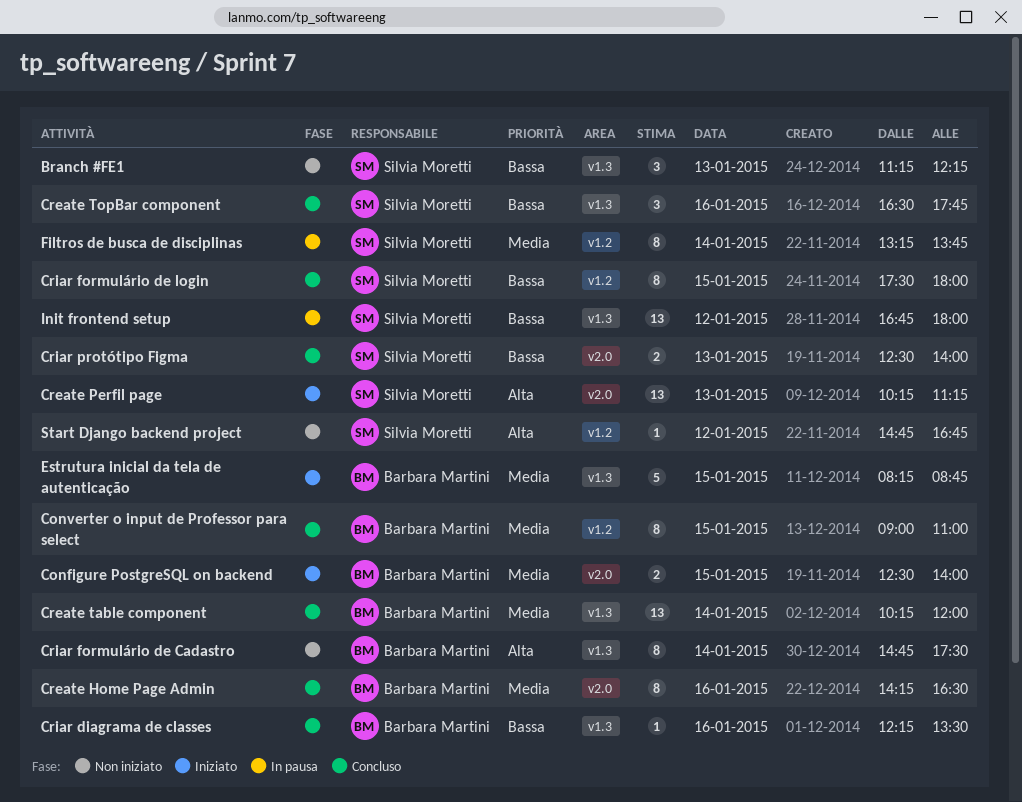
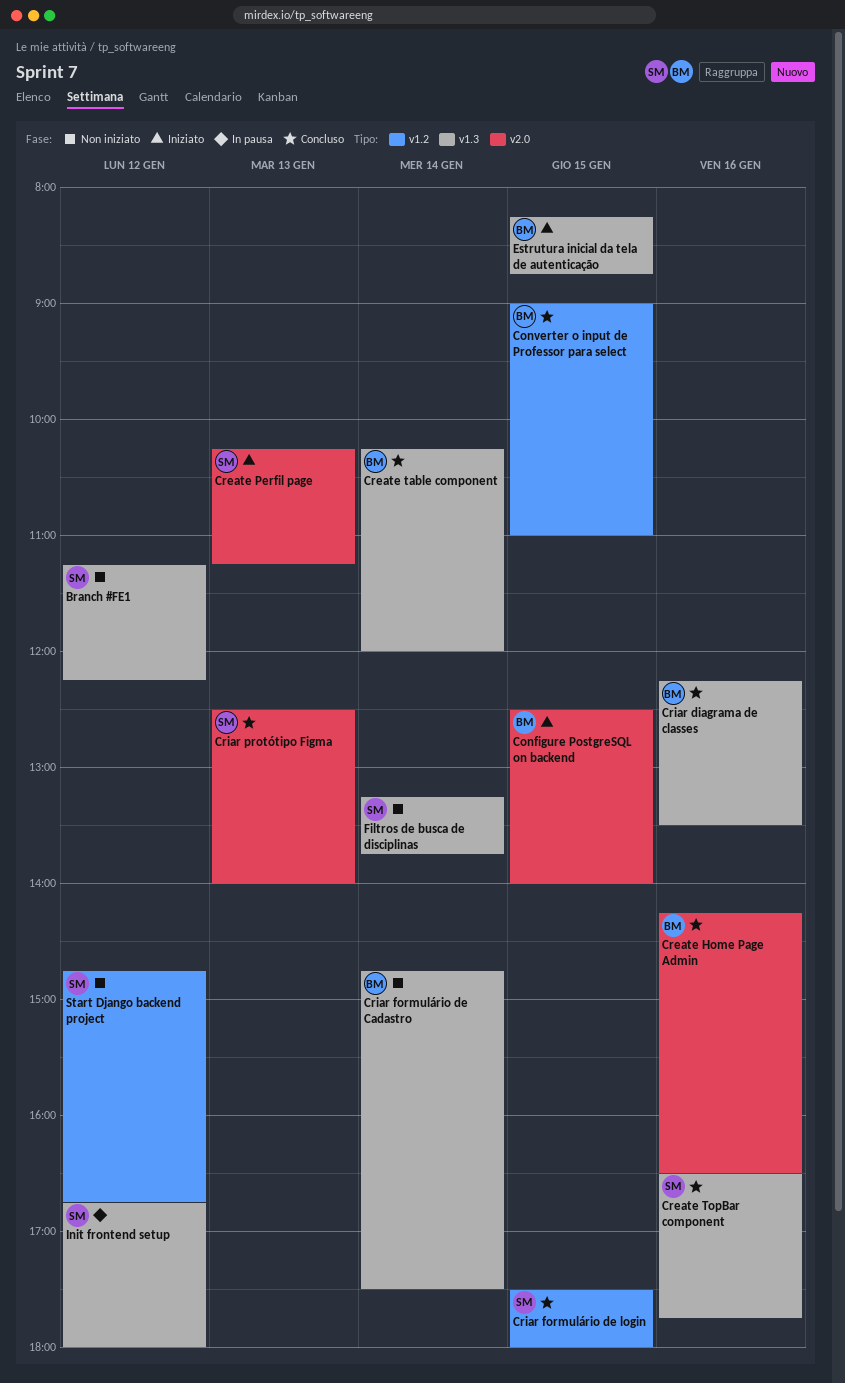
Branch #FE1, day: Jan 13 -> Jan 12
Filtros de busca de disciplinas, status: In pausa -> Non iniziato
Filtros de busca de disciplinas, label: v1.2 -> v1.3

